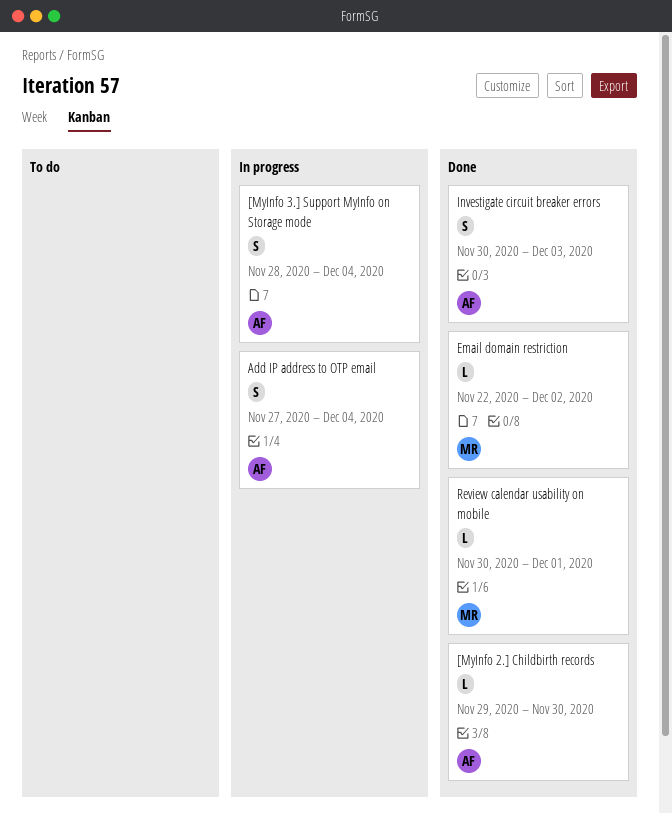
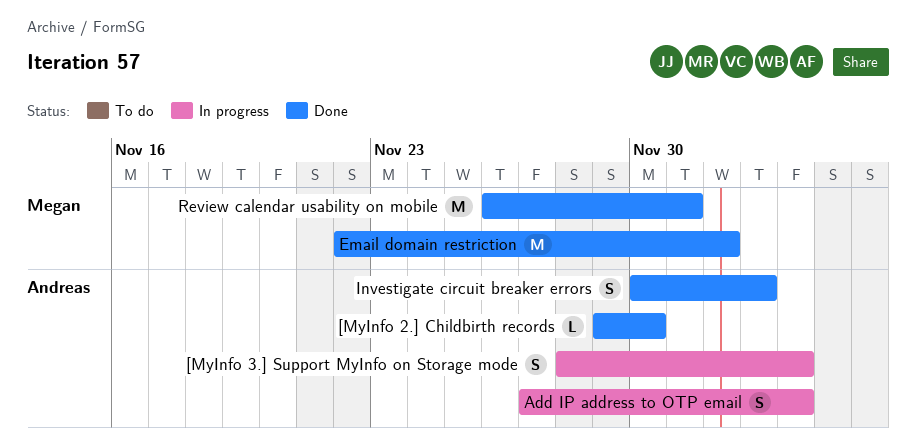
Email domain restriction, estimate: L -> M
Review calendar usability on mobile, estimate: L -> M
Review calendar usability on mobile, start: Nov 30 -> Nov 26

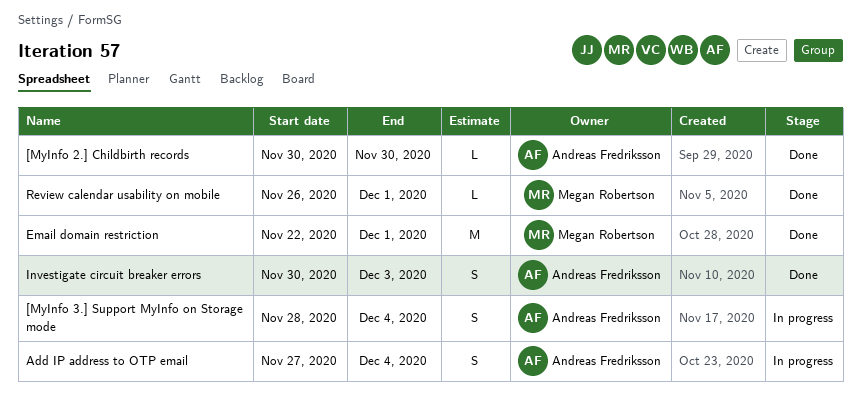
[MyInfo 2.] Childbirth records, start: Nov 29 -> Nov 30
Email domain restriction, due: Dec 2 -> Dec 1
Review calendar usability on mobile, estimate: M -> L

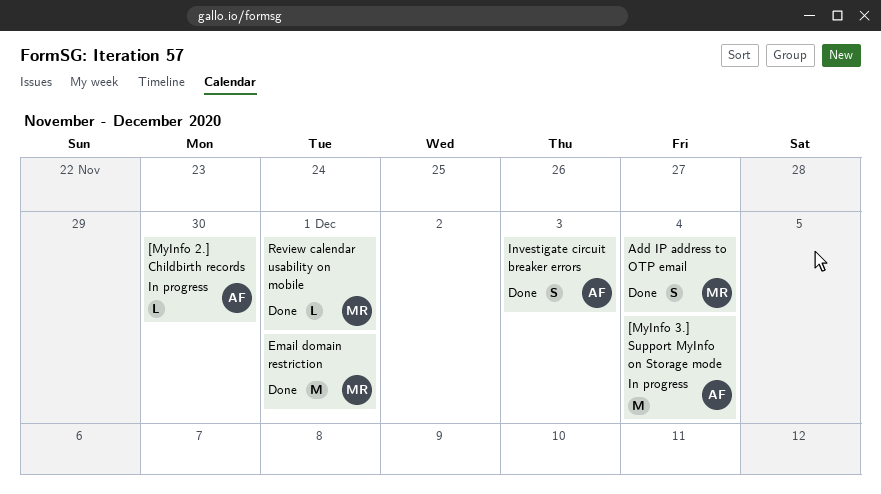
[MyInfo 2.] Childbirth records, status: Done -> In progress
[MyInfo 3.] Support MyInfo on Storage mode, estimate: S -> M
Add IP address to OTP email, status: In progress -> Done
Add IP address to OTP email, owner: Andreas Fredriksson -> Megan Robertson

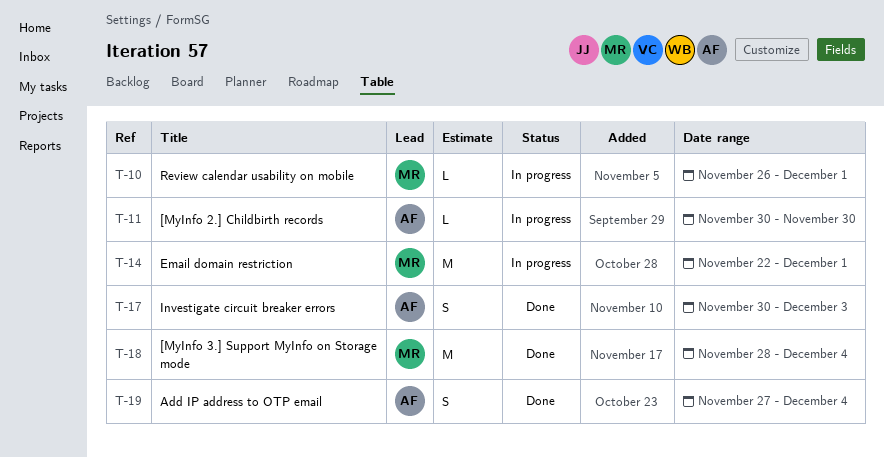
[MyInfo 3.] Support MyInfo on Storage mode, status: In progress -> Done
[MyInfo 3.] Support MyInfo on Storage mode, owner: AF -> MR
Add IP address to OTP email, owner: MR -> AF
Email domain restriction, status: Done -> In progress
Review calendar usability on mobile, status: Done -> In progress

